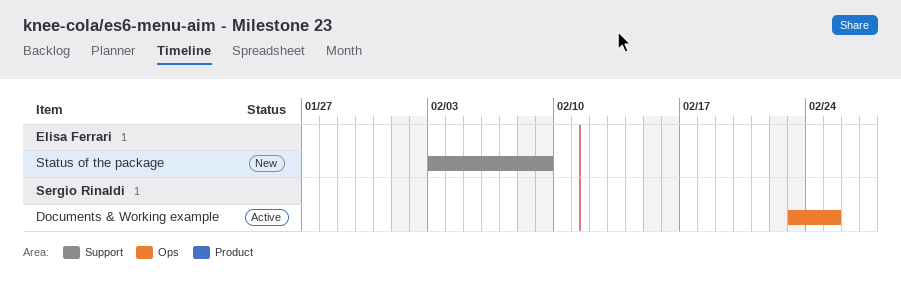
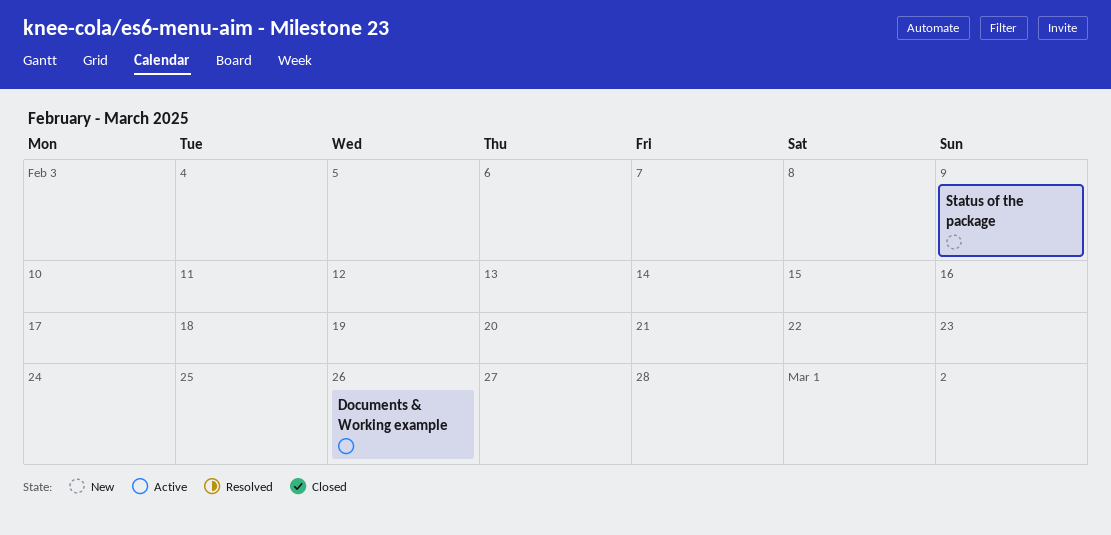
Documents & Working example, due: Feb 25 -> Feb 26

